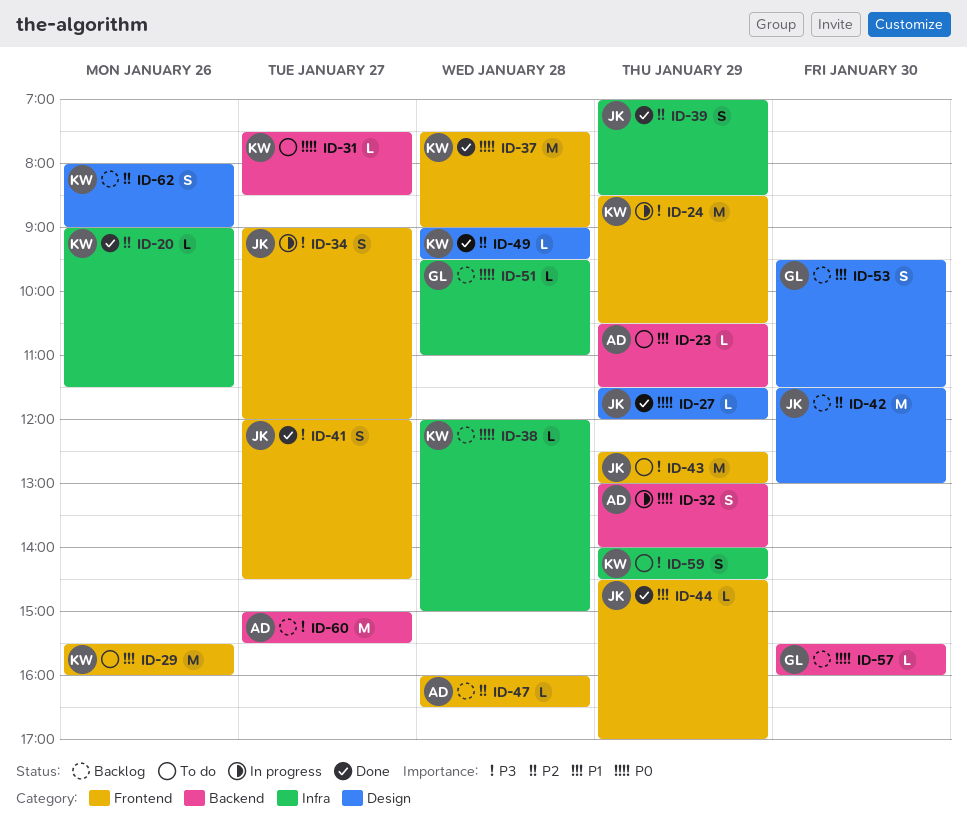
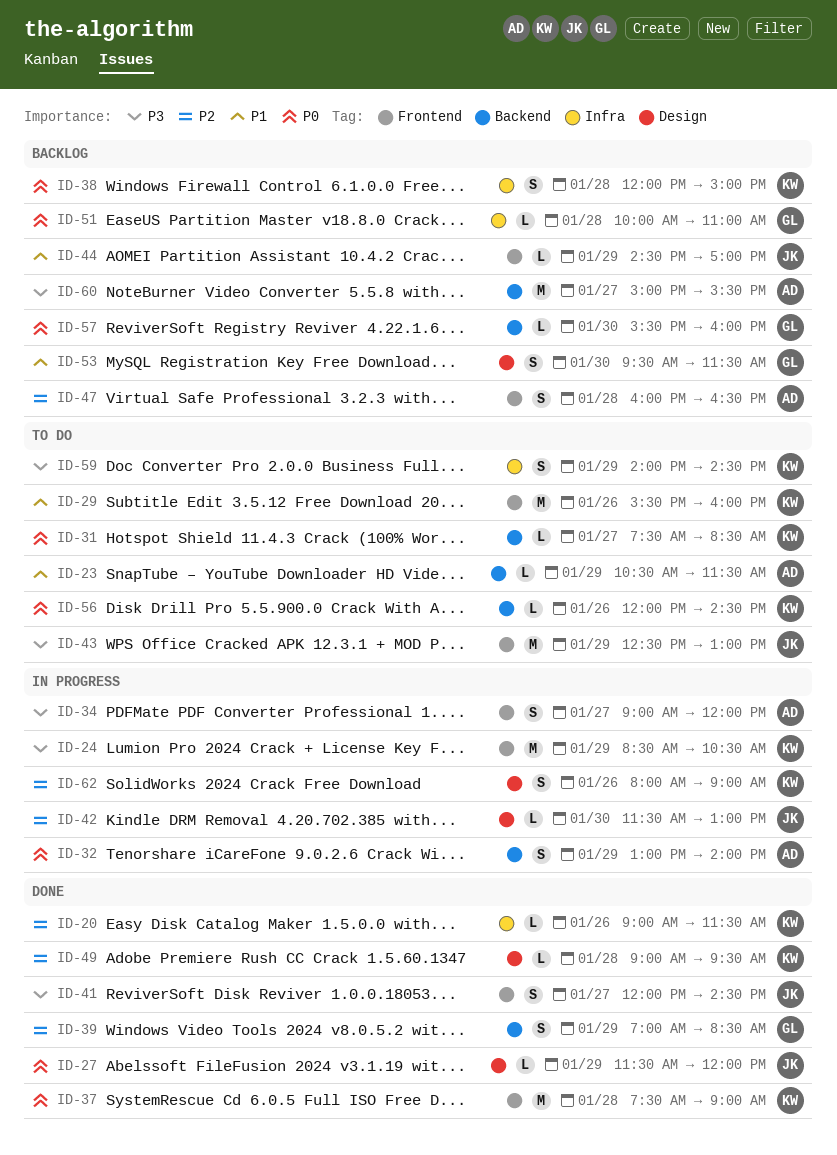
ID-34, owner: JK -> AD
ID-38, estimate: L -> S
ID-39, owner: JK -> GL
ID-39, label: Infra -> Backend
ID-42, status: Backlog -> In progress
ID-42, estimate: M -> L
ID-44, status: Done -> Backlog
ID-47, estimate: L -> S
ID-51, begins: 09:30 -> 10:00
ID-56: none -> present
ID-62, status: Backlog -> In progress

